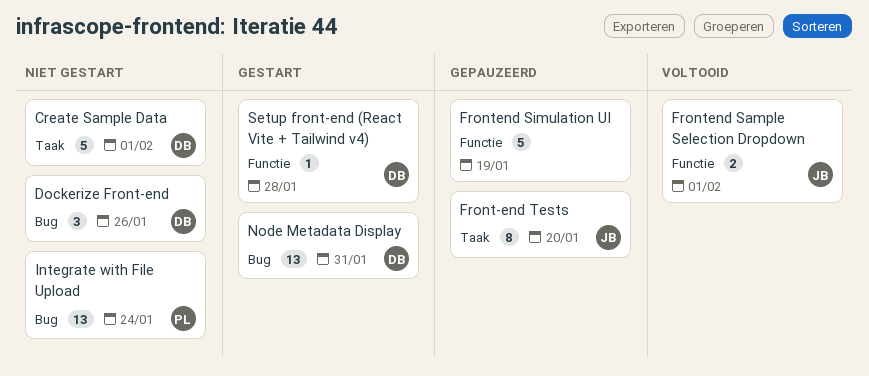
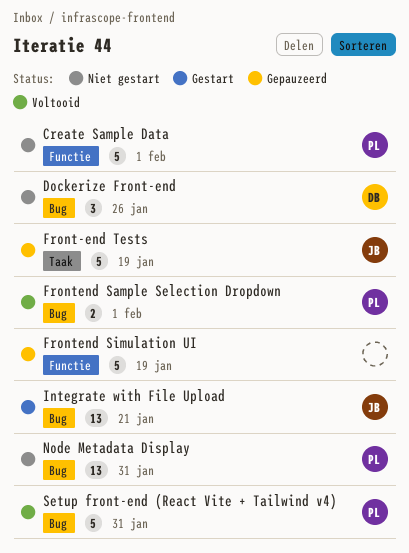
Create Sample Data, owner: DB -> PL
Create Sample Data, label: Taak -> Functie
Front-end Tests, estimate: 8 -> 5
Front-end Tests, due: Jan 20 -> Jan 19
Frontend Sample Selection Dropdown, owner: JB -> PL
Frontend Sample Selection Dropdown, label: Functie -> Bug
Integrate with File Upload, status: Niet gestart -> Gestart
Integrate with File Upload, owner: PL -> JB
Integrate with File Upload, due: Jan 24 -> Jan 21
Node Metadata Display, status: Gestart -> Niet gestart
Node Metadata Display, owner: DB -> PL
Setup front-end (React Vite + Tailwind v4), status: Gestart -> Voltooid
Setup front-end (React Vite + Tailwind v4), owner: DB -> PL
Setup front-end (React Vite + Tailwind v4), label: Functie -> Bug
Setup front-end (React Vite + Tailwind v4), estimate: 1 -> 5
Setup front-end (React Vite + Tailwind v4), due: Jan 28 -> Jan 31

